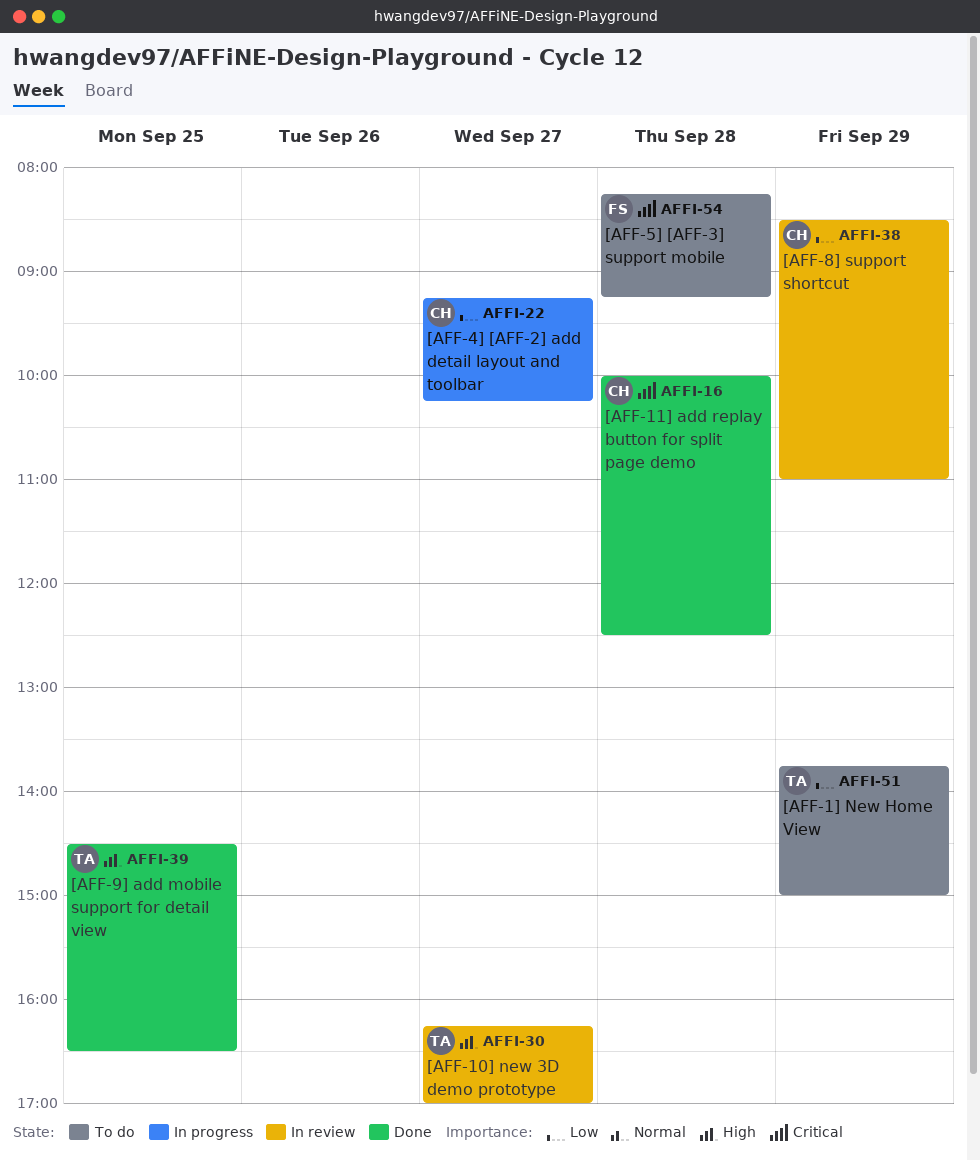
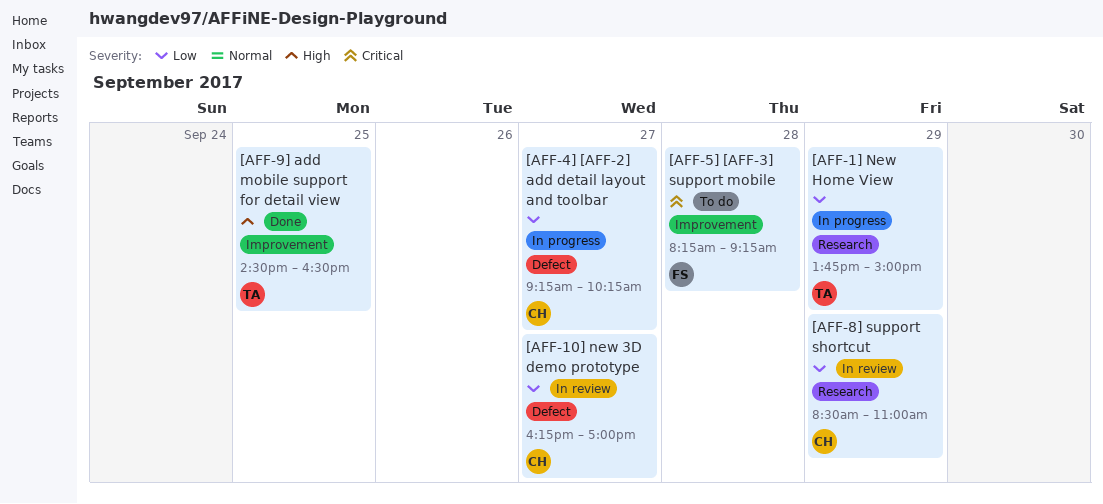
[AFF-10] new 3D demo prototype, owner: TA -> CH
[AFF-10] new 3D demo prototype, priority: High -> Low
[AFF-11] add replay button for split page demo: present -> none
[AFF-1] New Home View, status: To do -> In progress

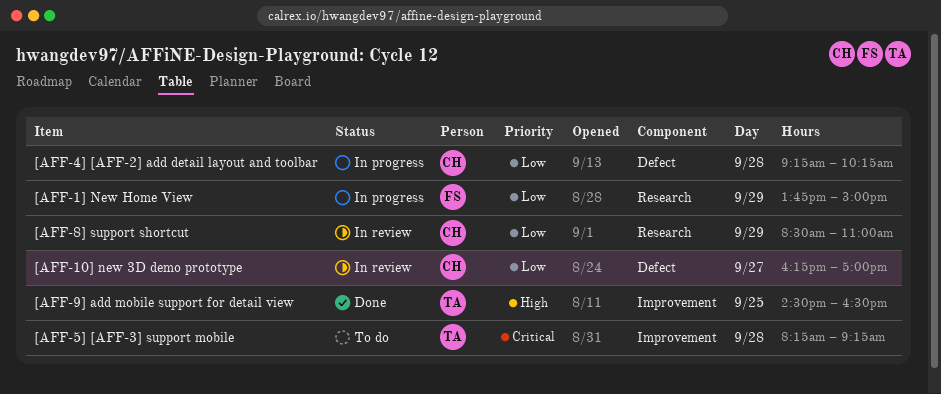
[AFF-1] New Home View, owner: TA -> FS
[AFF-4] [AFF-2] add detail layout and toolbar, day: Sep 27 -> Sep 28
[AFF-5] [AFF-3] support mobile, owner: FS -> TA

